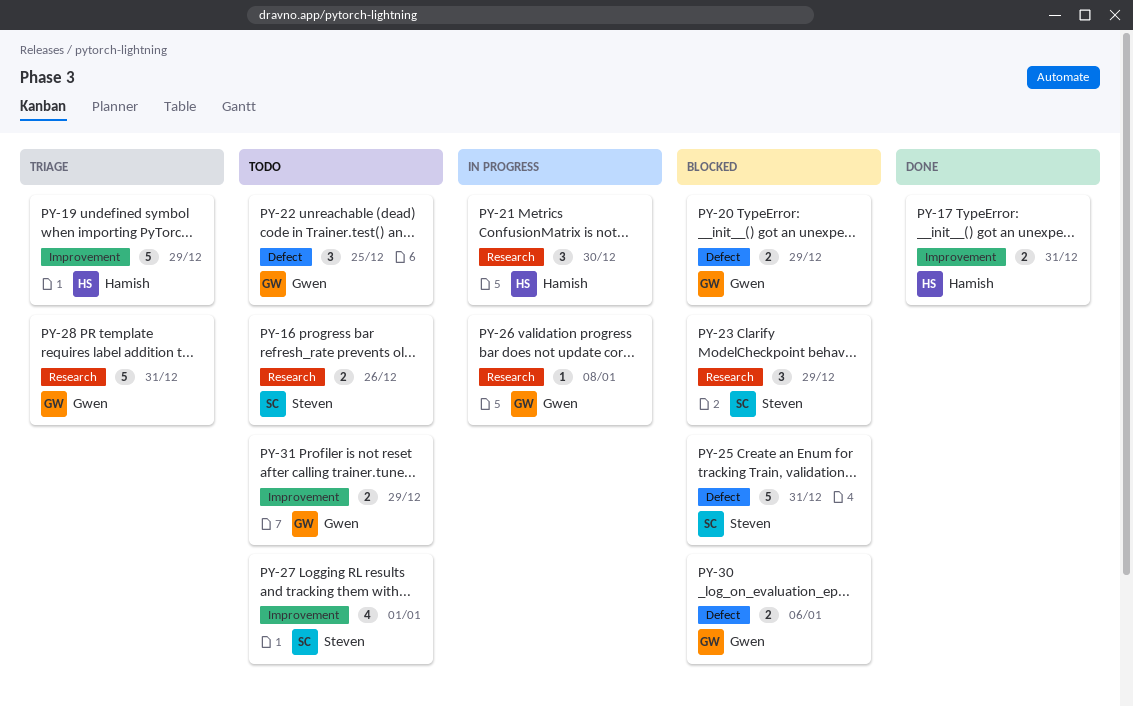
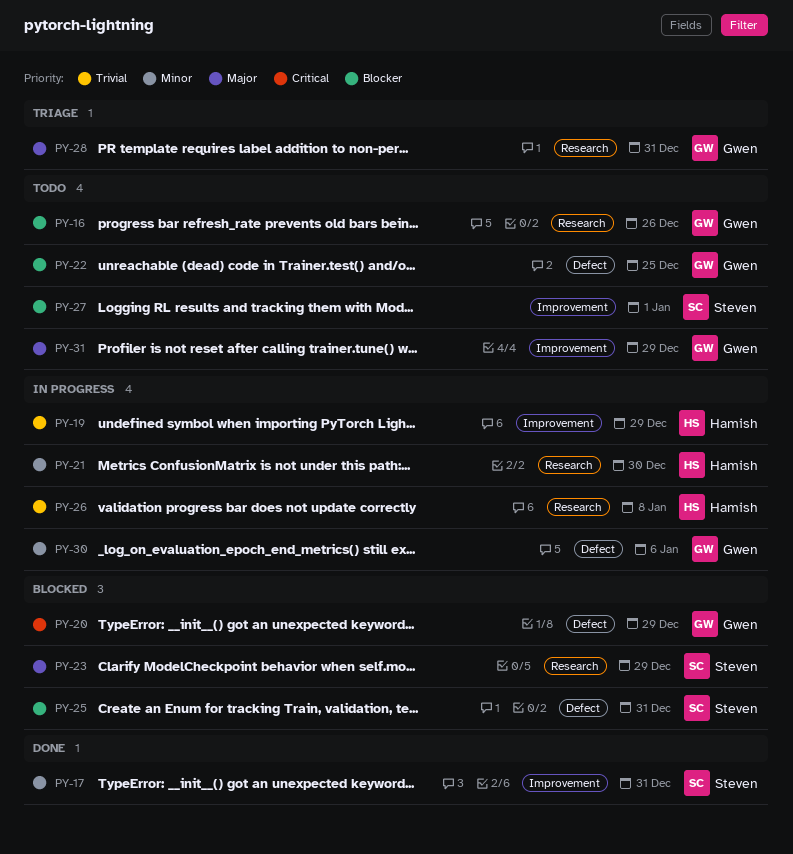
PY-16, owner: Steven -> Gwen
PY-17, owner: Hamish -> Steven
PY-19, status: Triage -> In progress
PY-26, owner: Gwen -> Hamish
PY-30, status: Blocked -> In progress

